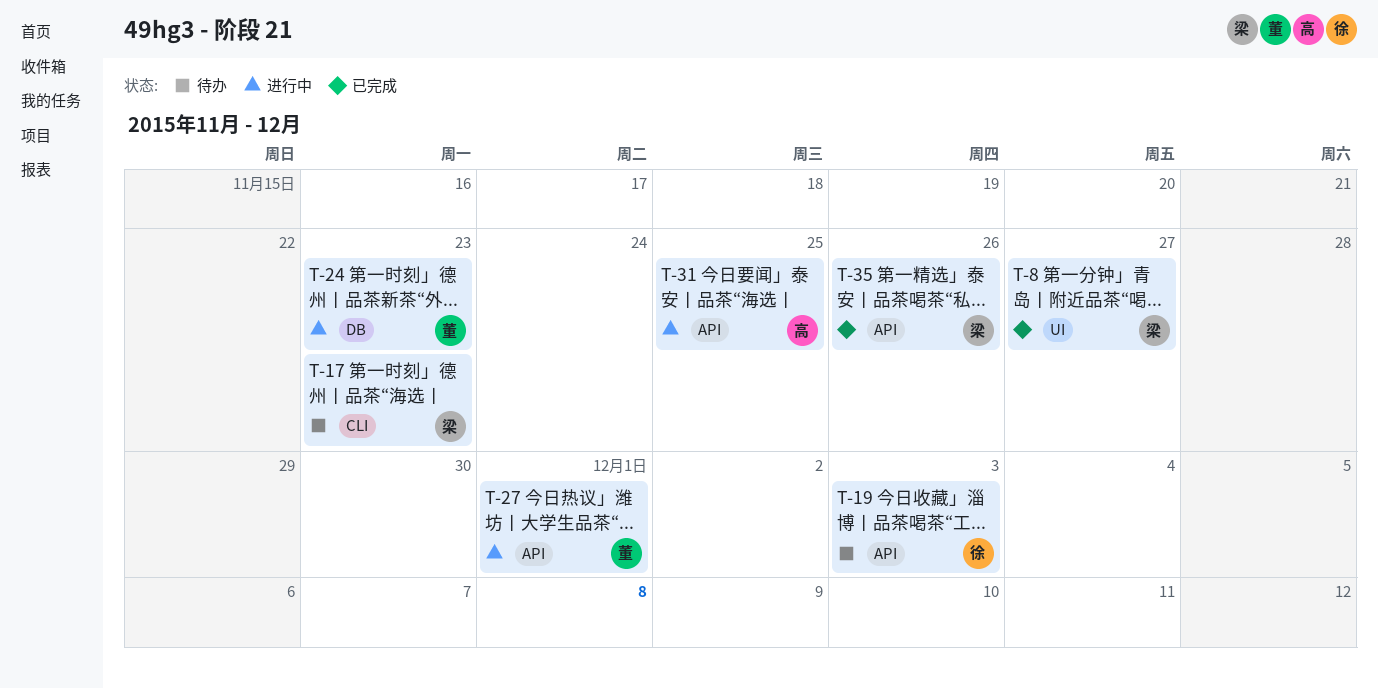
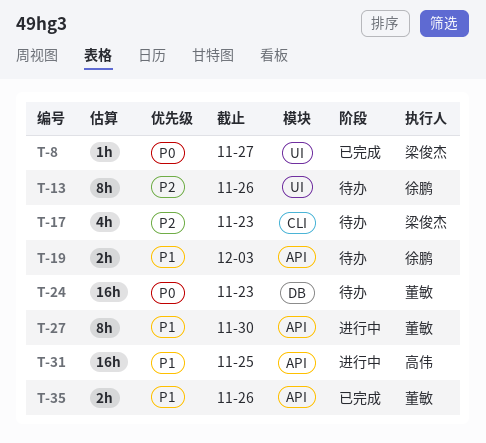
T-13: none -> present
T-24, status: 进行中 -> 待办
T-27, due: Dec 1 -> Nov 30
T-35, owner: 梁俊杰 -> 董敏

